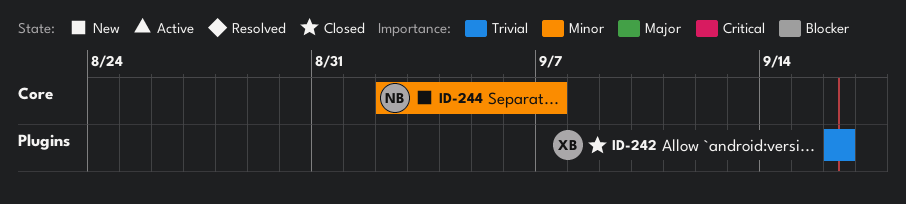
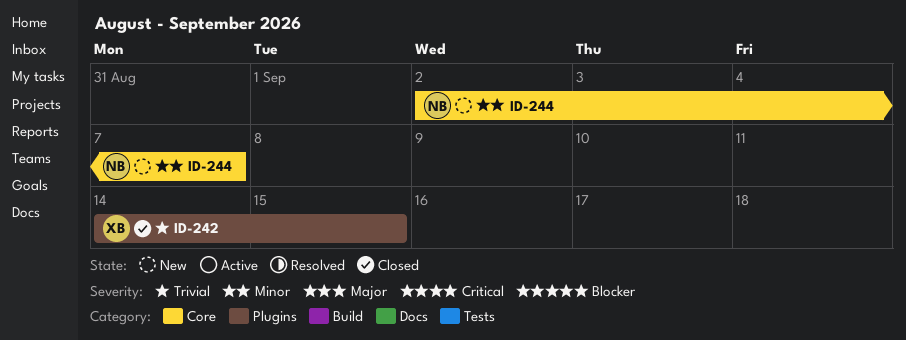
ID-242, start: Sep 16 -> Sep 14
ID-242, due: Sep 16 -> Sep 15

